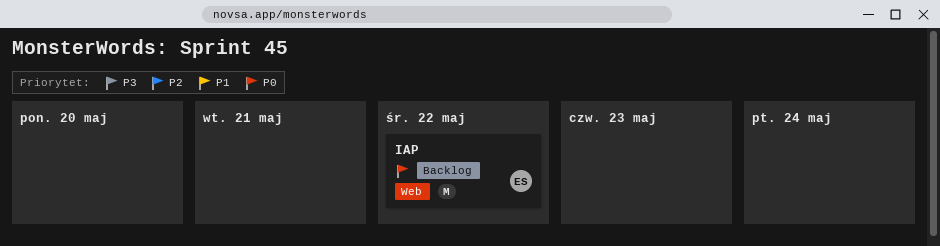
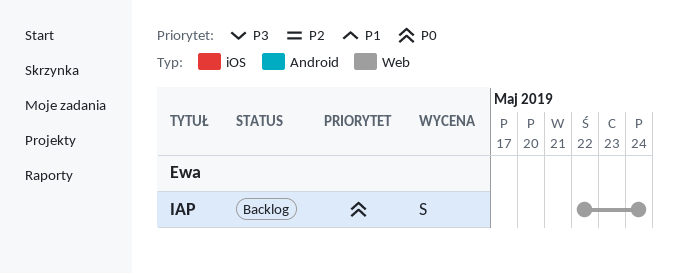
IAP, estimate: M -> S
IAP, due: May 22 -> May 24

